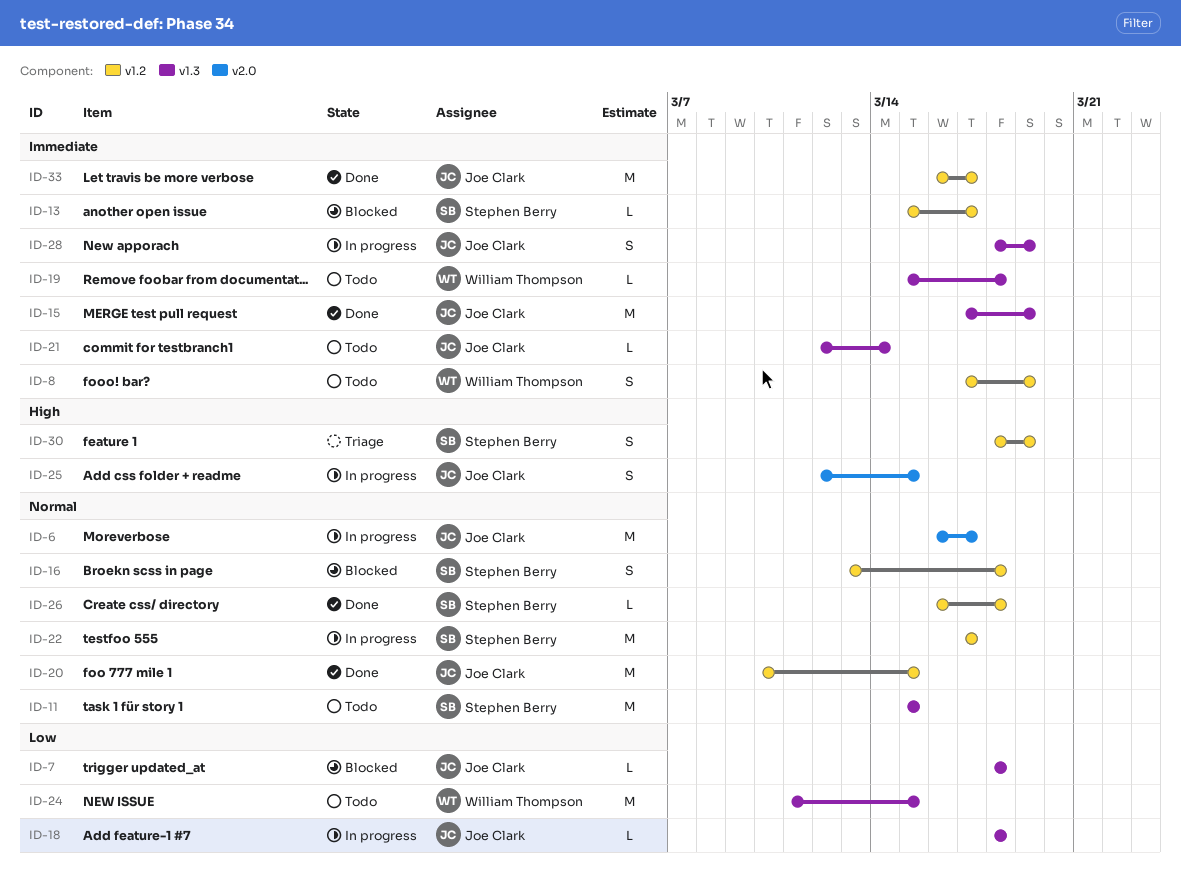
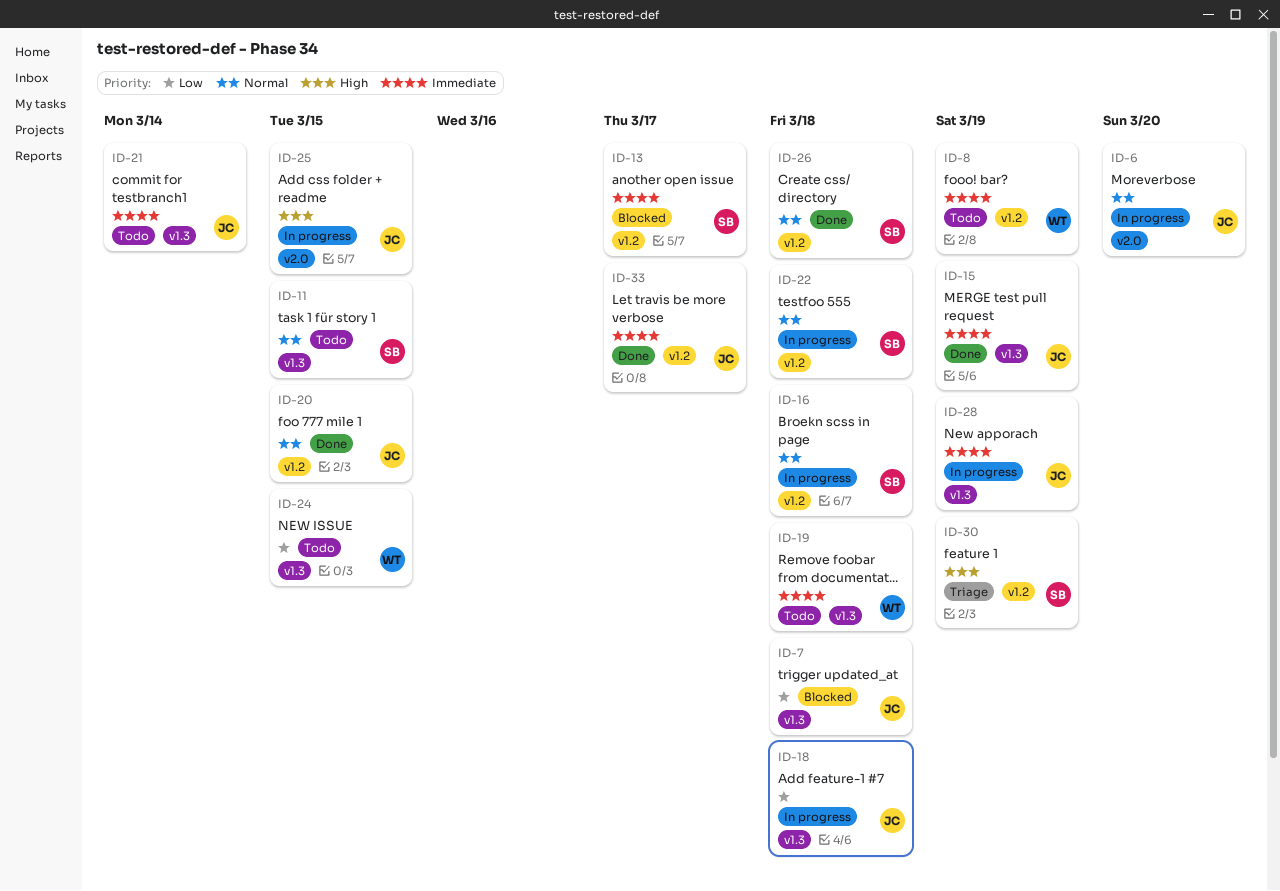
ID-6, due: Mar 17 -> Mar 20
ID-16, status: Blocked -> In progress
ID-22, due: Mar 17 -> Mar 18

